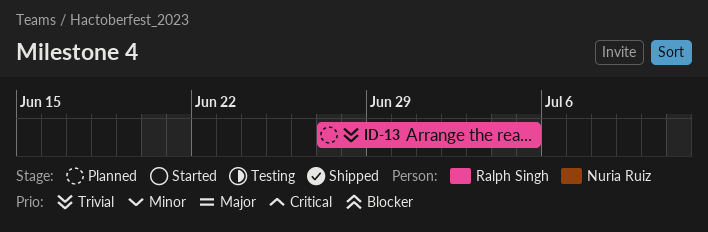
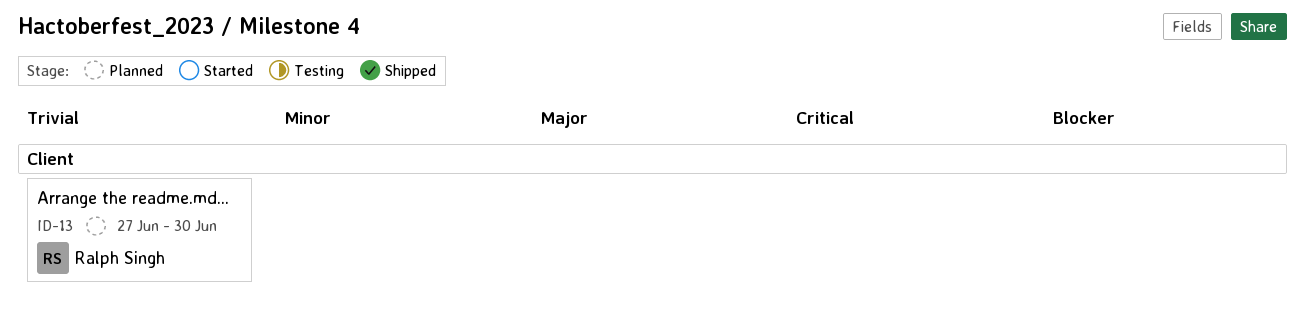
ID-13, due: Jul 5 -> Jun 30

